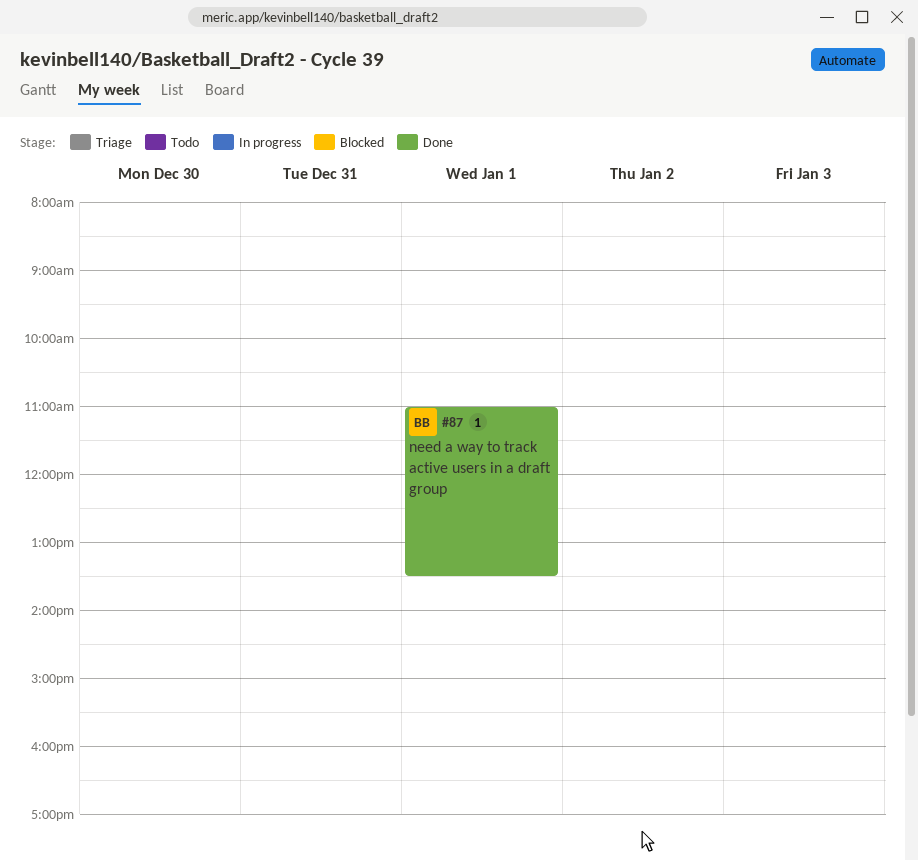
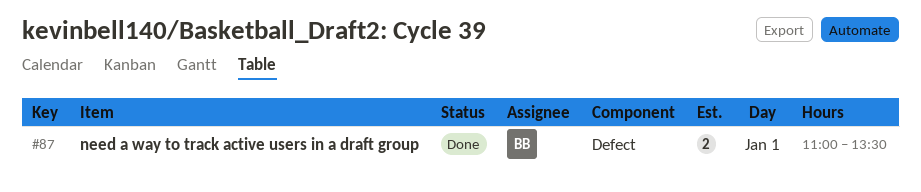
#87, estimate: 1 -> 2

